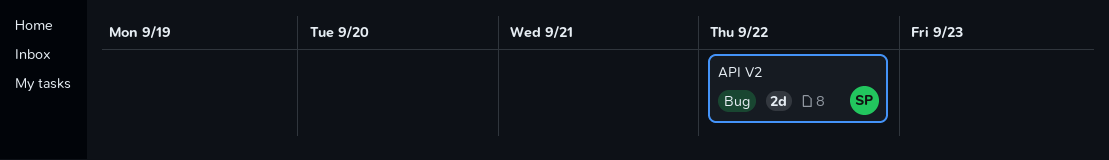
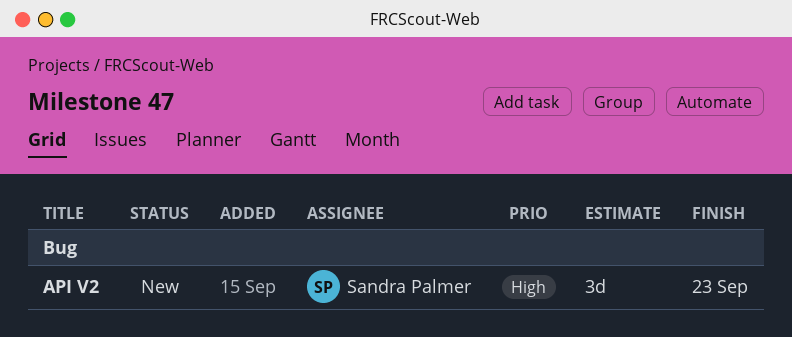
API V2, estimate: 2d -> 3d
API V2, due: Sep 22 -> Sep 23

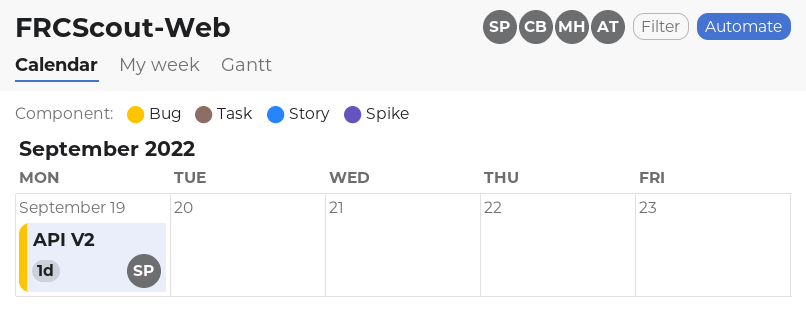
API V2, estimate: 3d -> 1d
API V2, due: Sep 23 -> Sep 19

